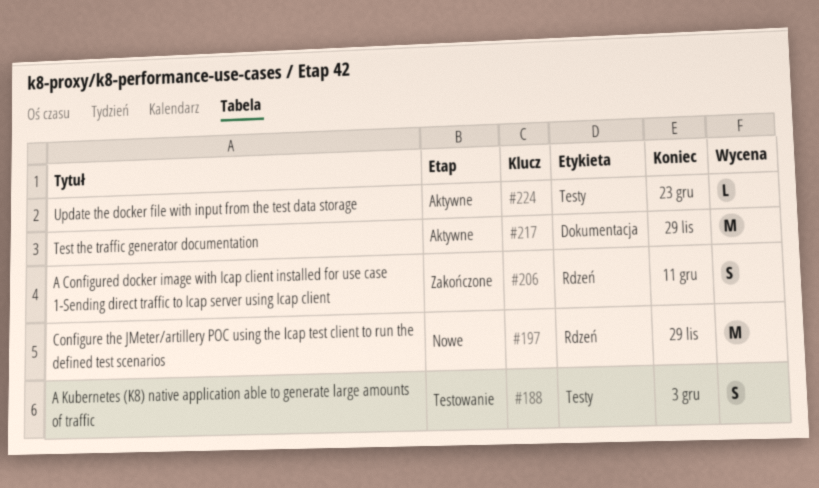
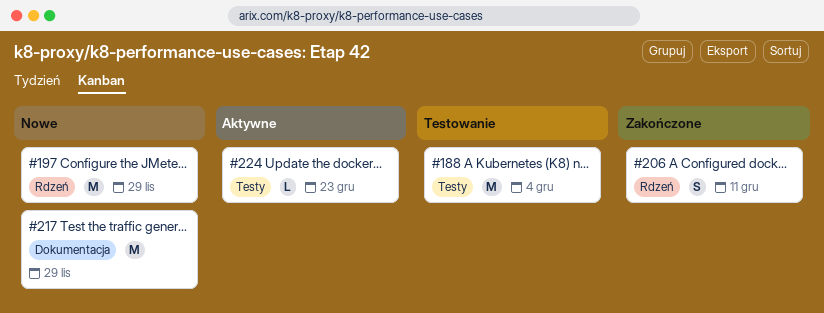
#188, estimate: S -> M
#188, due: Dec 3 -> Dec 4
#217, status: Aktywne -> Nowe

